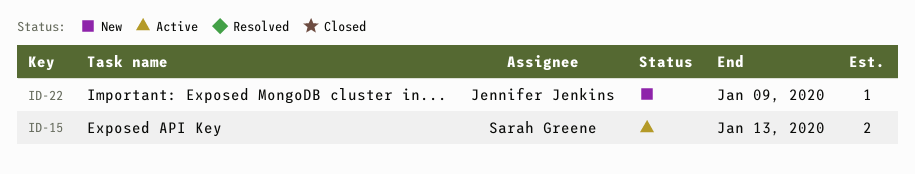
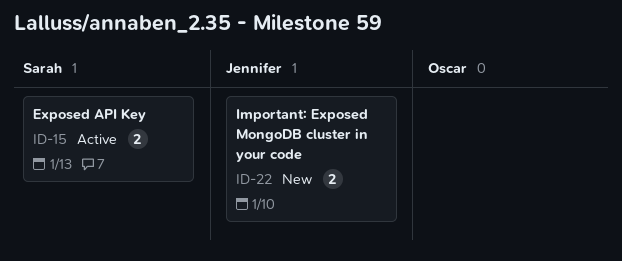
ID-22, estimate: 1 -> 2
ID-22, due: Jan 9 -> Jan 10

